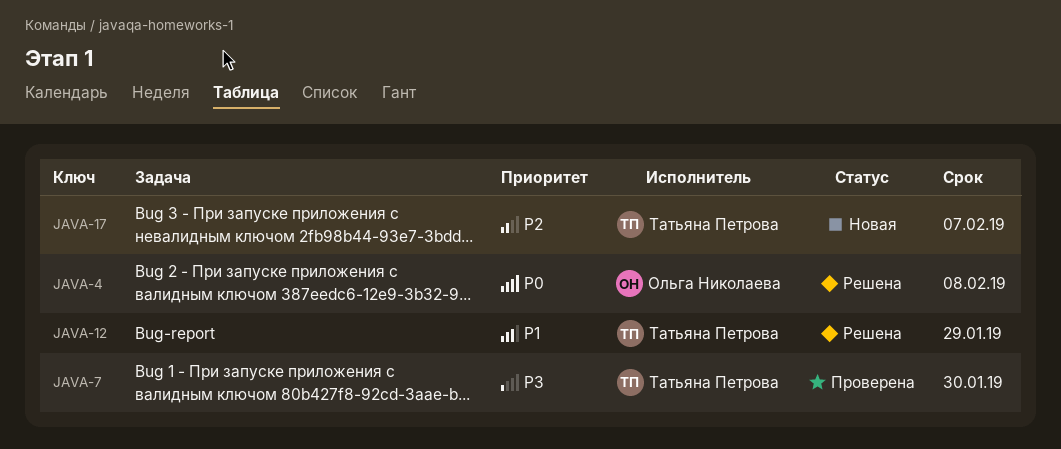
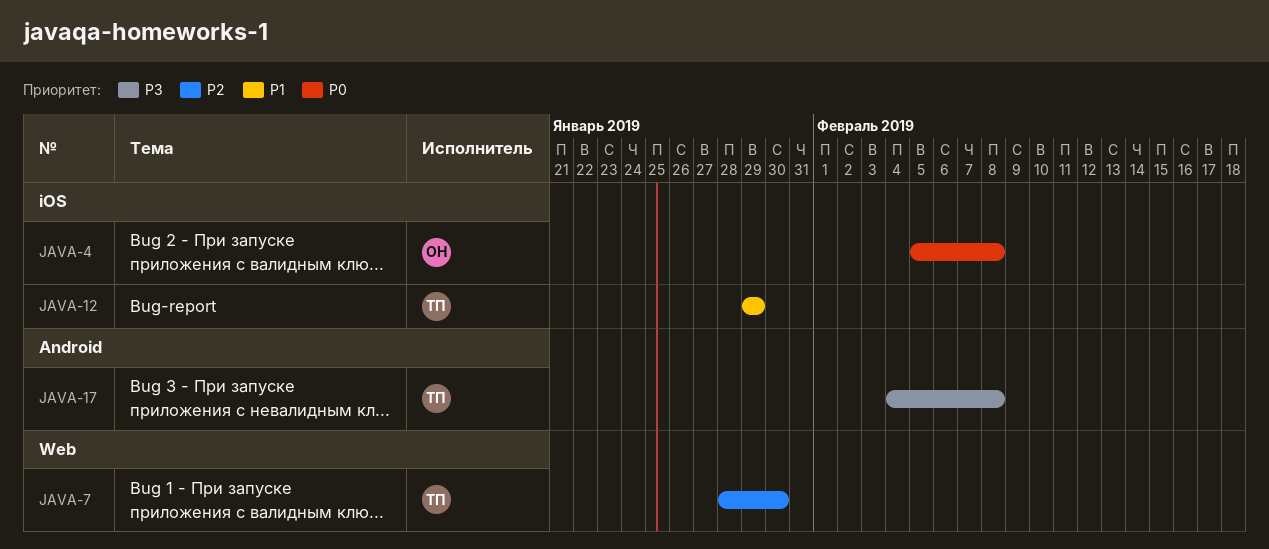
JAVA-7, priority: P3 -> P2
JAVA-17, priority: P2 -> P3
JAVA-17, due: Feb 7 -> Feb 8

